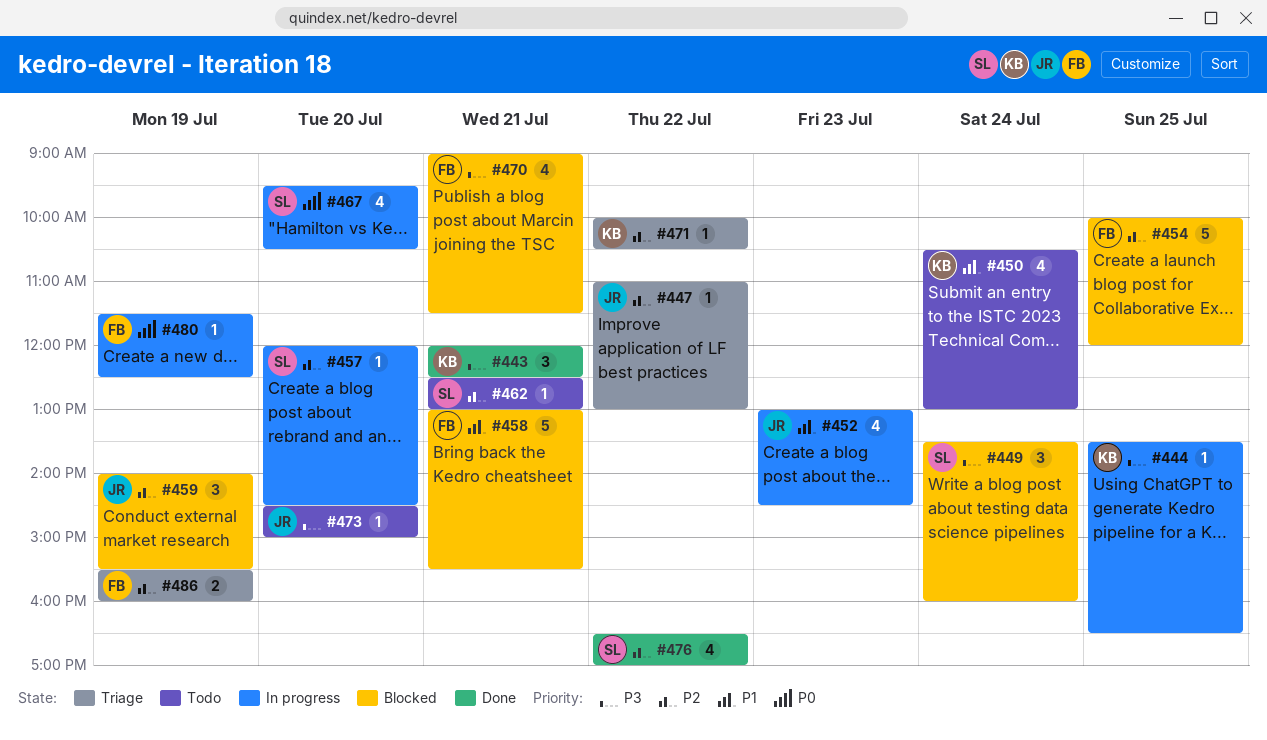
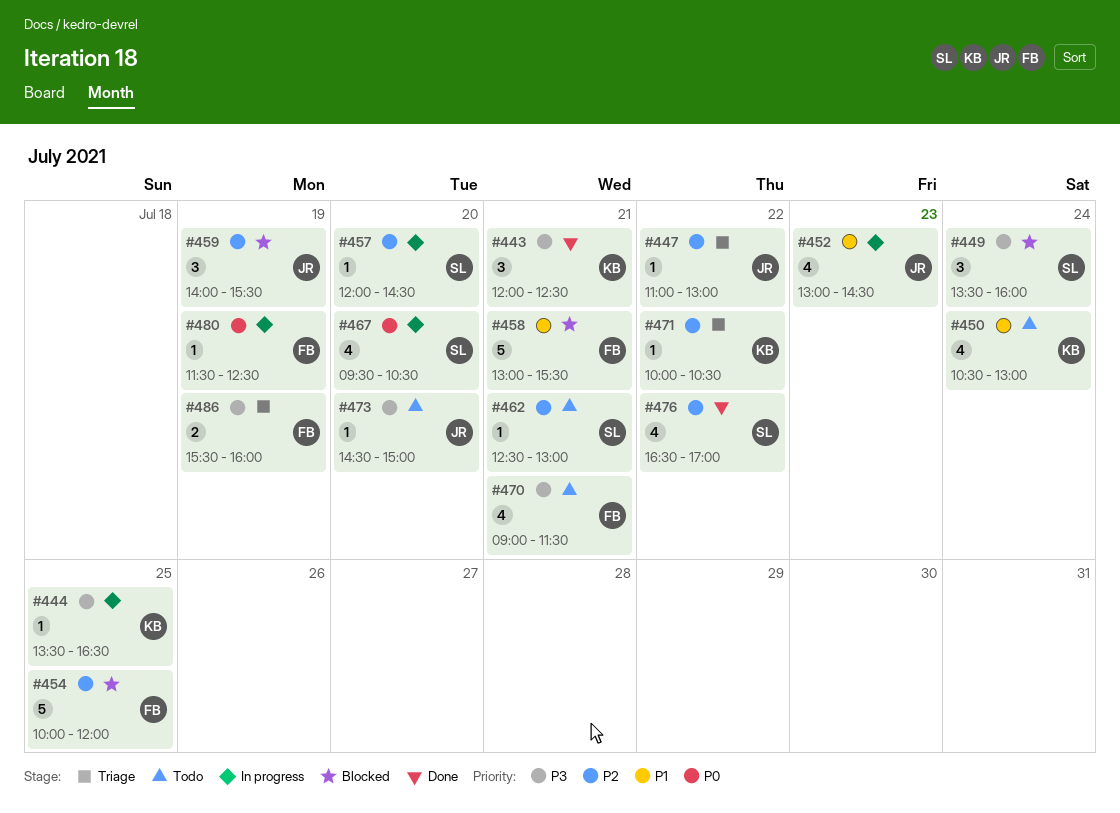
#470, status: Blocked -> Todo
#486, priority: P2 -> P3

